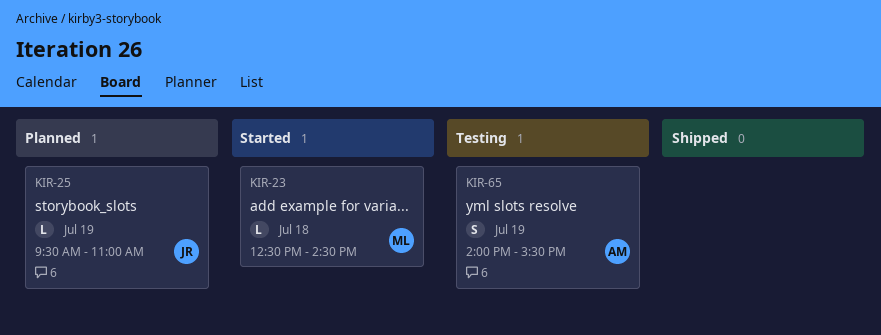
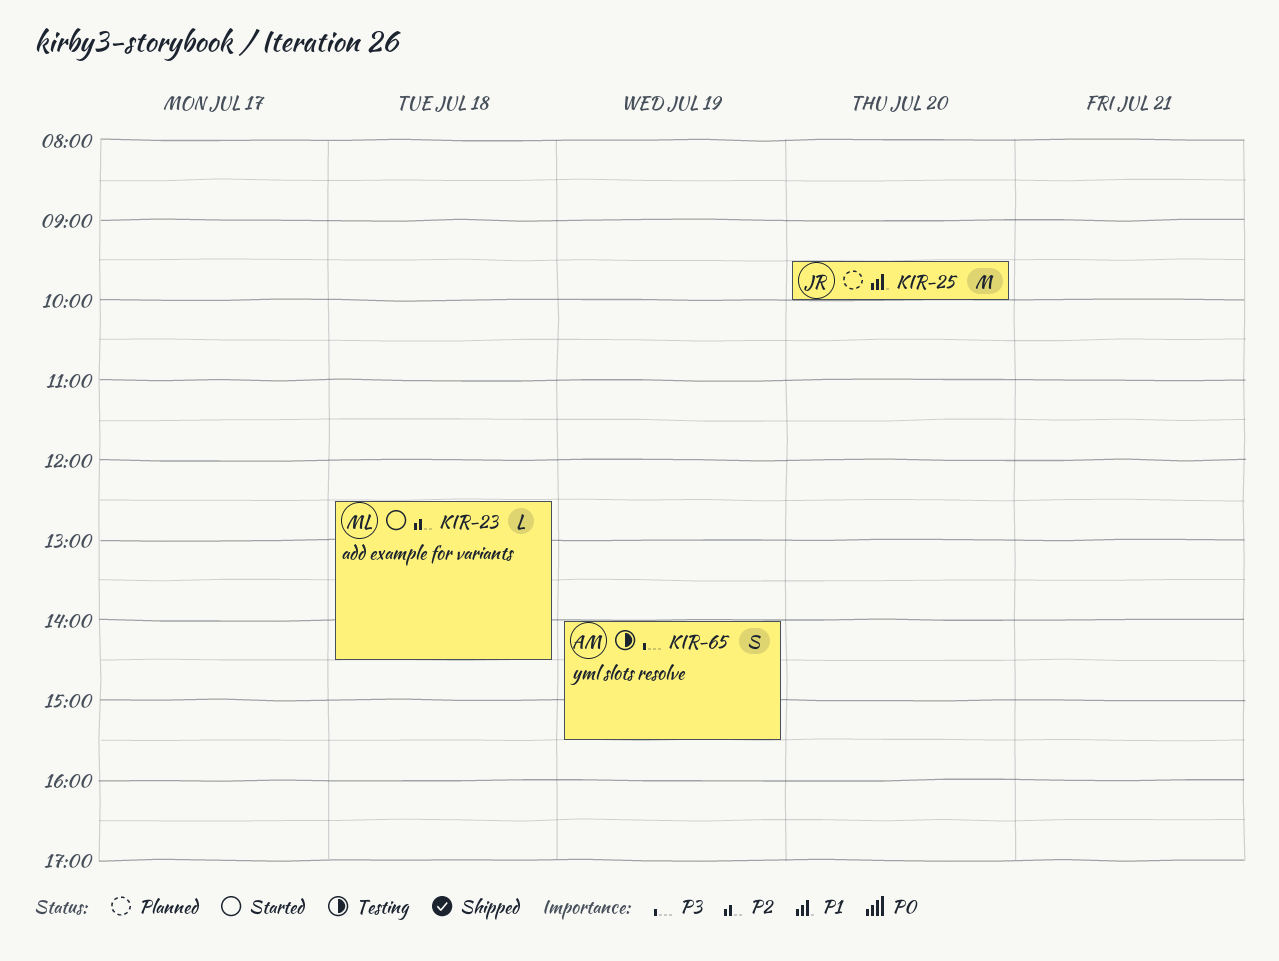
KIR-25, estimate: L -> M
KIR-25, day: Jul 19 -> Jul 20
KIR-25, ends: 11:00 -> 10:00

